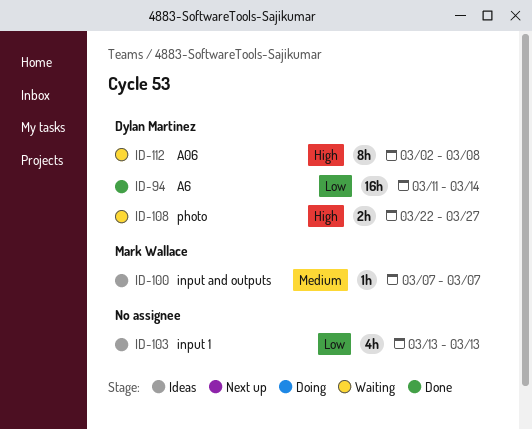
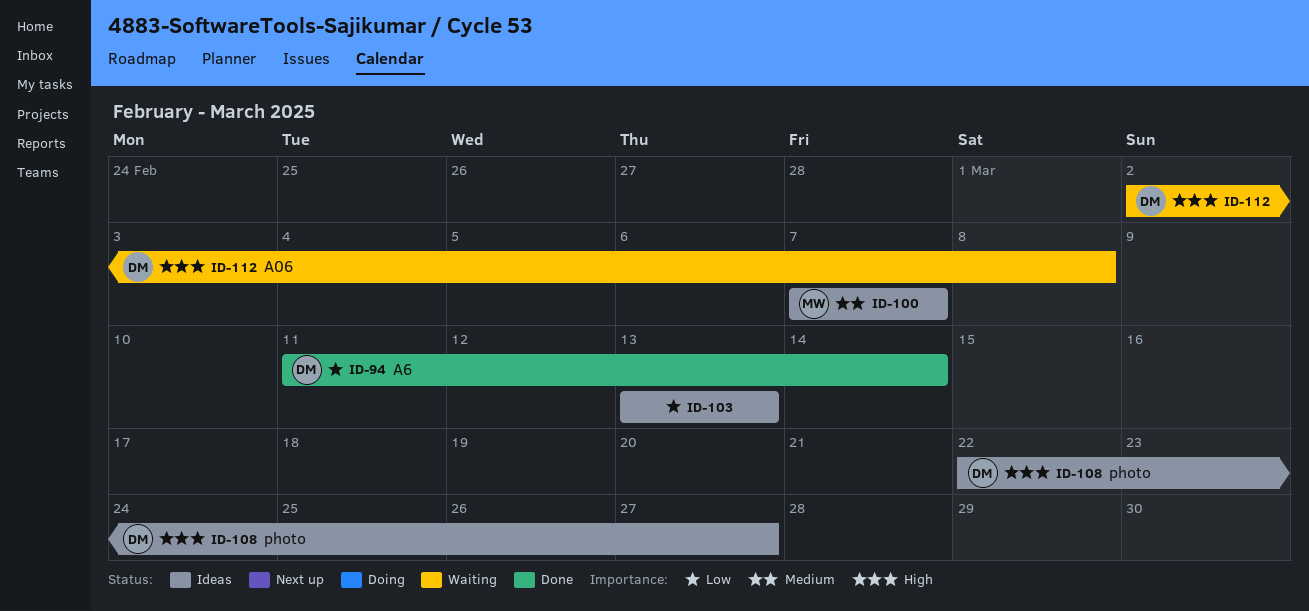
ID-108, status: Waiting -> Ideas

